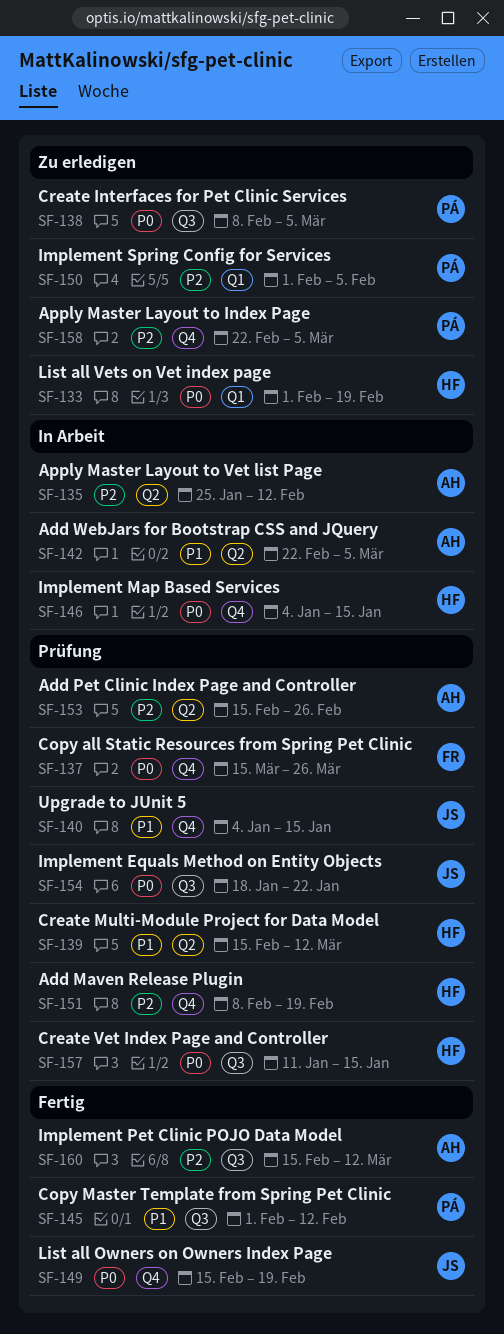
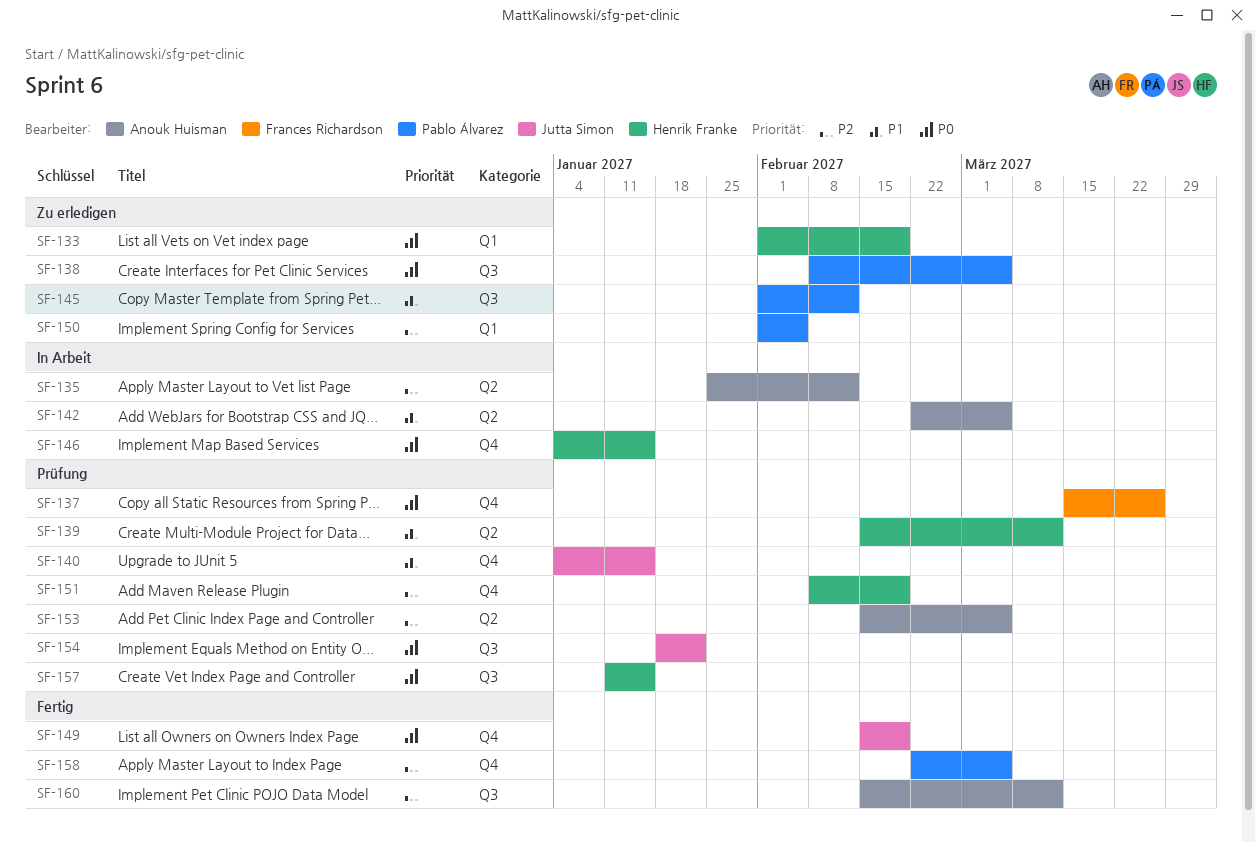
SF-145, status: Fertig -> Zu erledigen
SF-153, due: Feb 26 -> Mar 5
SF-158, status: Zu erledigen -> Fertig

